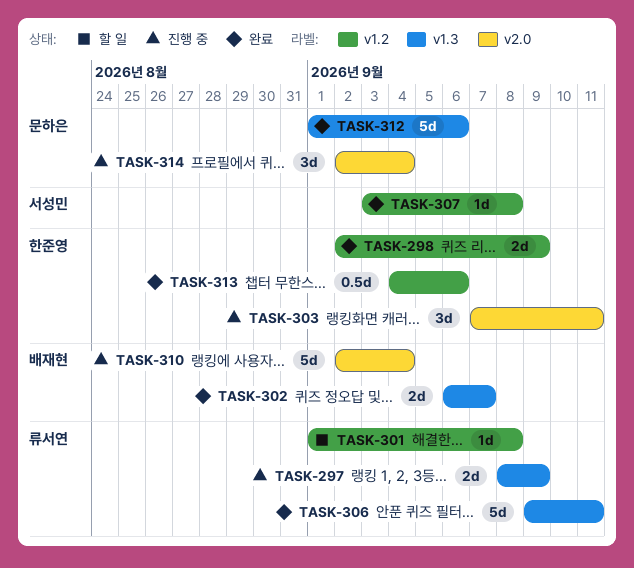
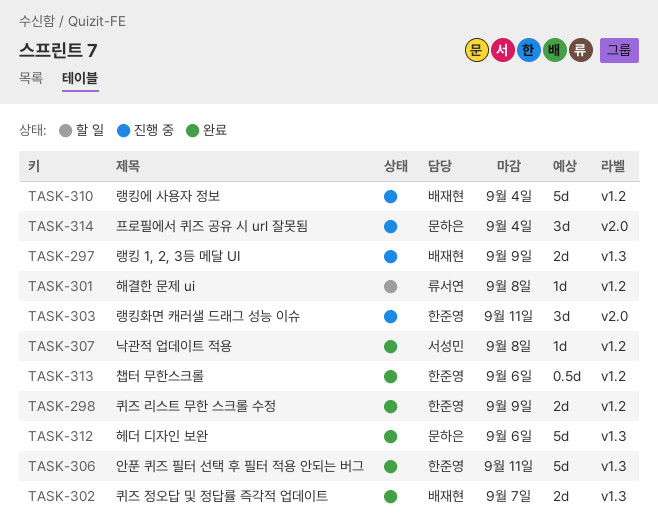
TASK-297, owner: 류서연 -> 배재현
TASK-306, owner: 류서연 -> 한준영
TASK-310, label: v2.0 -> v1.2

